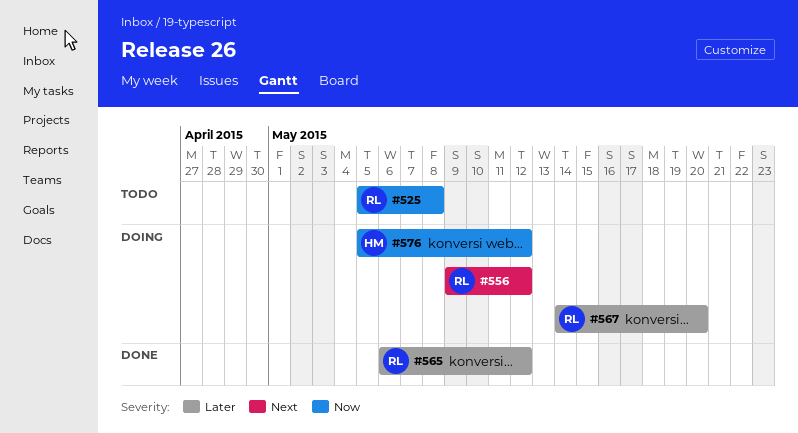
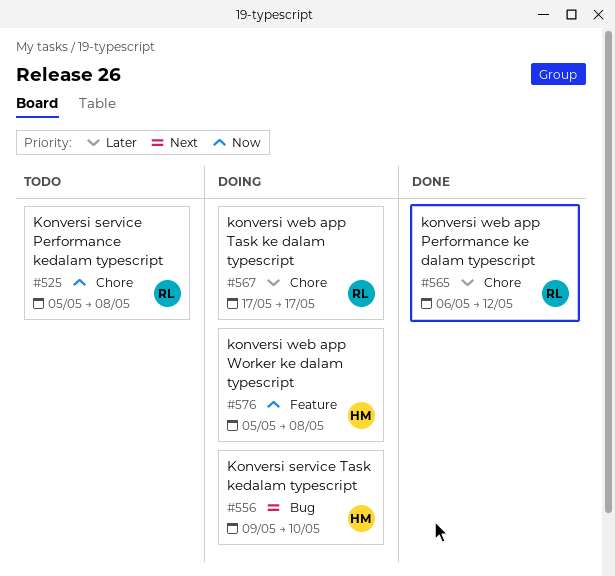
#556, owner: RL -> HM
#556, due: May 12 -> May 10
#567, start: May 14 -> May 17
#567, due: May 20 -> May 17
#576, due: May 12 -> May 8

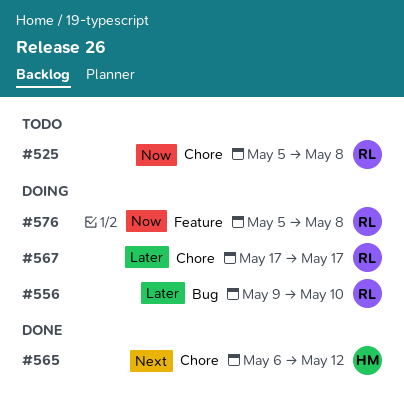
#556, owner: HM -> RL
#556, priority: Next -> Later
#565, owner: RL -> HM
#565, priority: Later -> Next
#576, owner: HM -> RL

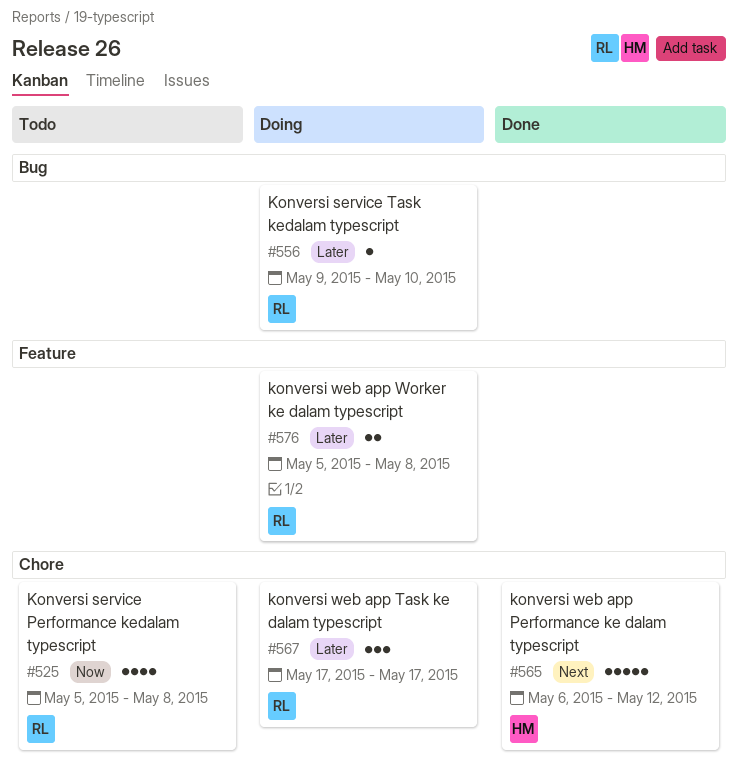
#576, priority: Now -> Later

